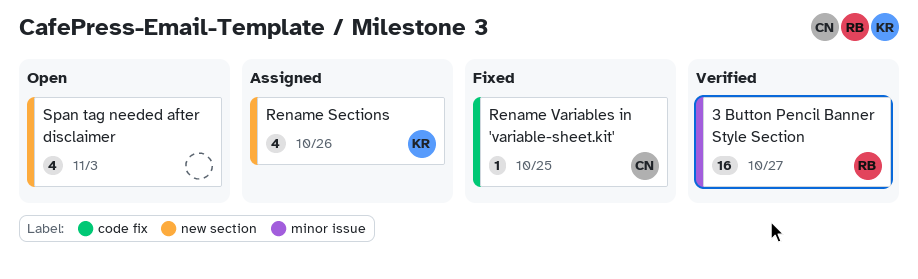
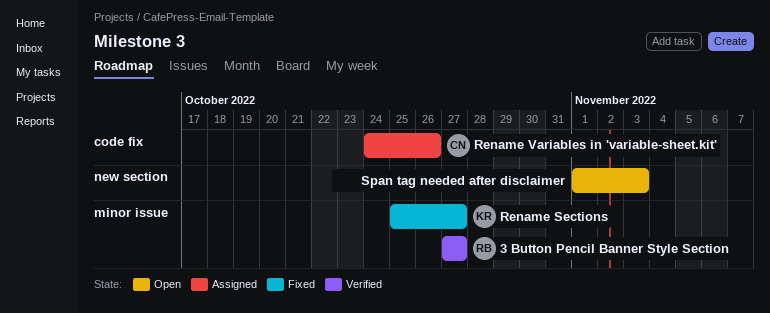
Rename Sections, status: Assigned -> Fixed
Rename Sections, label: new section -> minor issue
Rename Sections, due: Oct 26 -> Oct 27
Rename Variables in 'variable-sheet.kit', status: Fixed -> Assigned
Rename Variables in 'variable-sheet.kit', due: Oct 25 -> Oct 26

